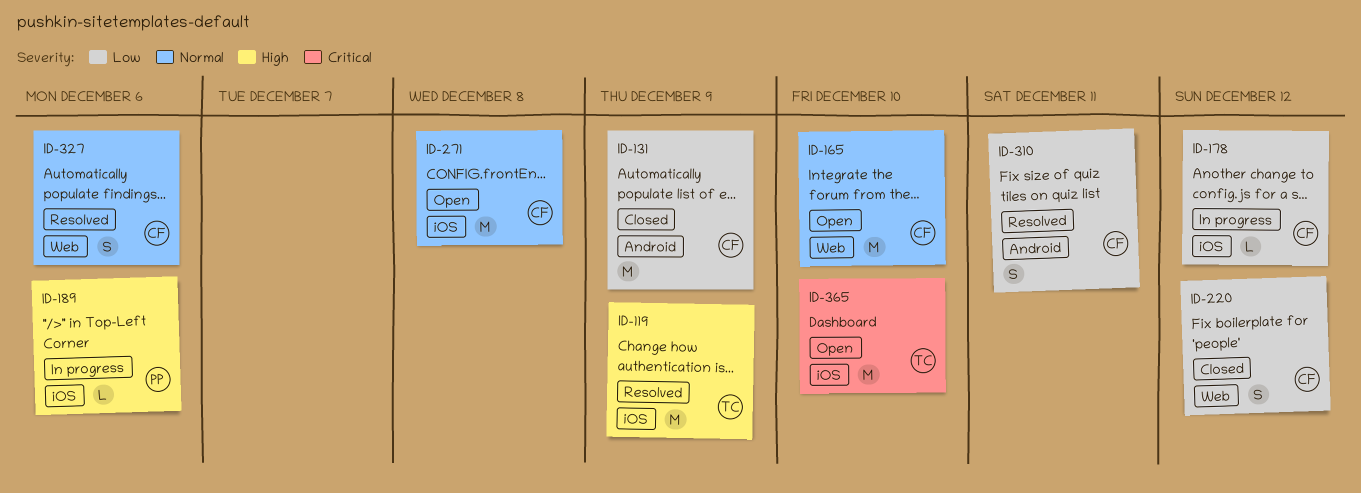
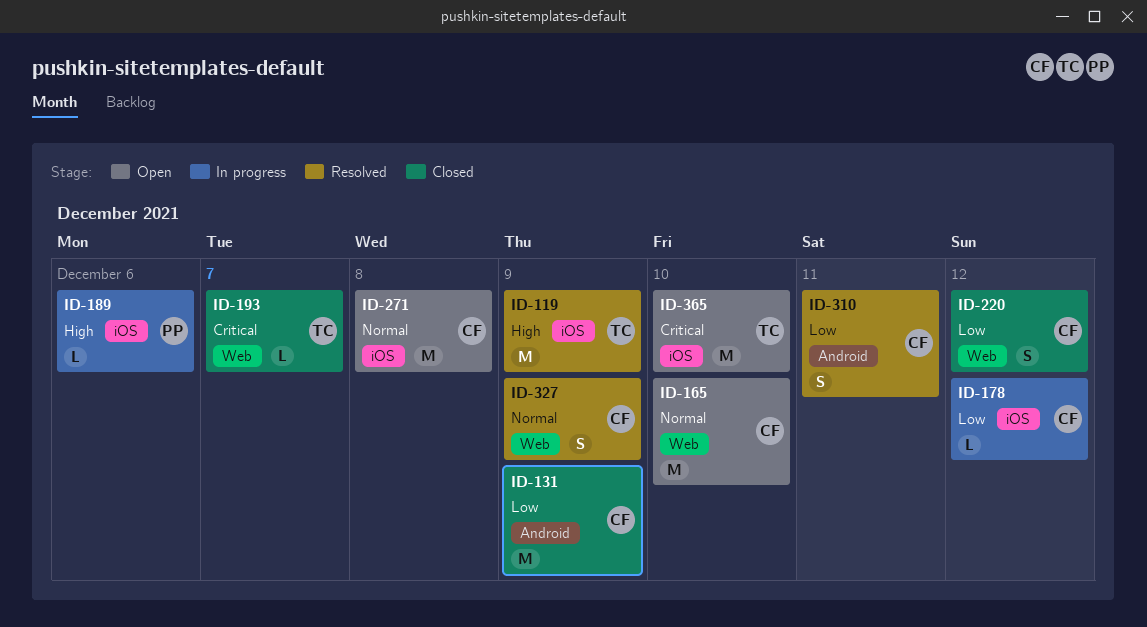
ID-193: none -> present
ID-327, due: Dec 6 -> Dec 9

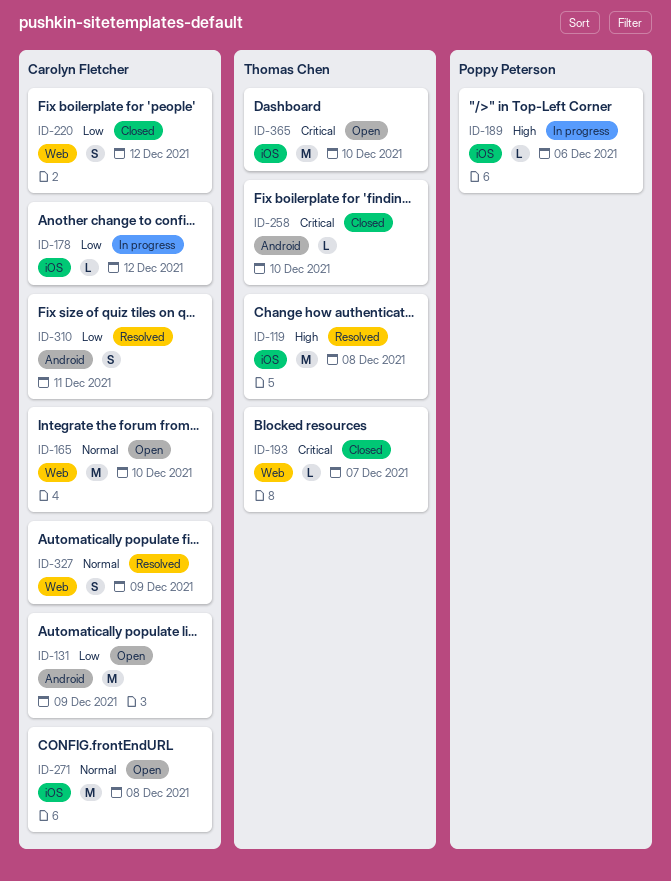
ID-119, due: Dec 9 -> Dec 8
ID-131, status: Closed -> Open
ID-258: none -> present

